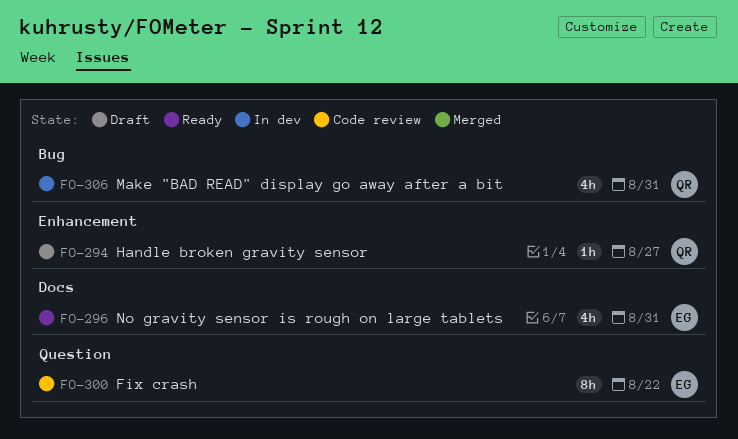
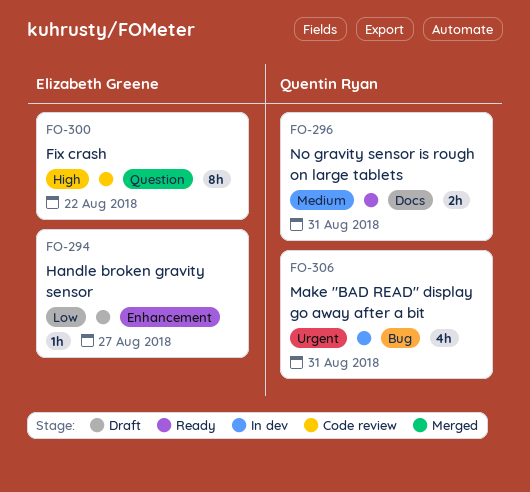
FO-294, owner: Quentin Ryan -> Elizabeth Greene
FO-296, owner: Elizabeth Greene -> Quentin Ryan
FO-296, estimate: 4h -> 2h

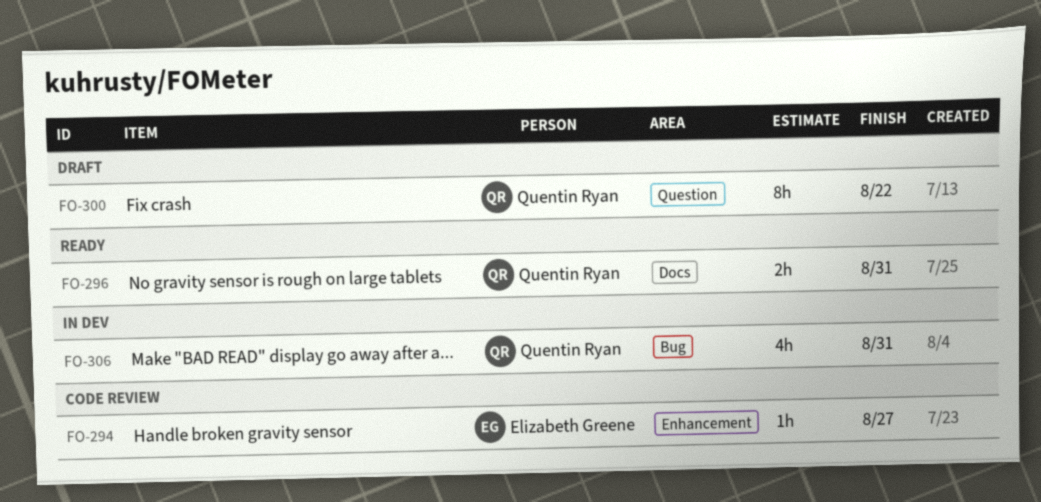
FO-294, status: Draft -> Code review
FO-300, status: Code review -> Draft
FO-300, owner: Elizabeth Greene -> Quentin Ryan

